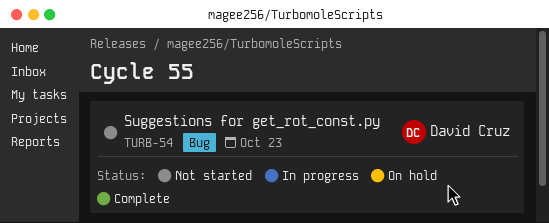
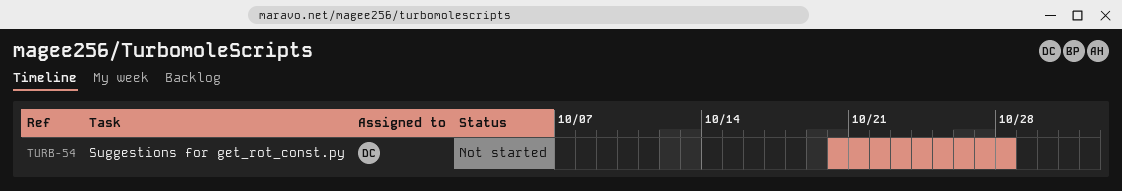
TURB-54, due: Oct 23 -> Oct 28

